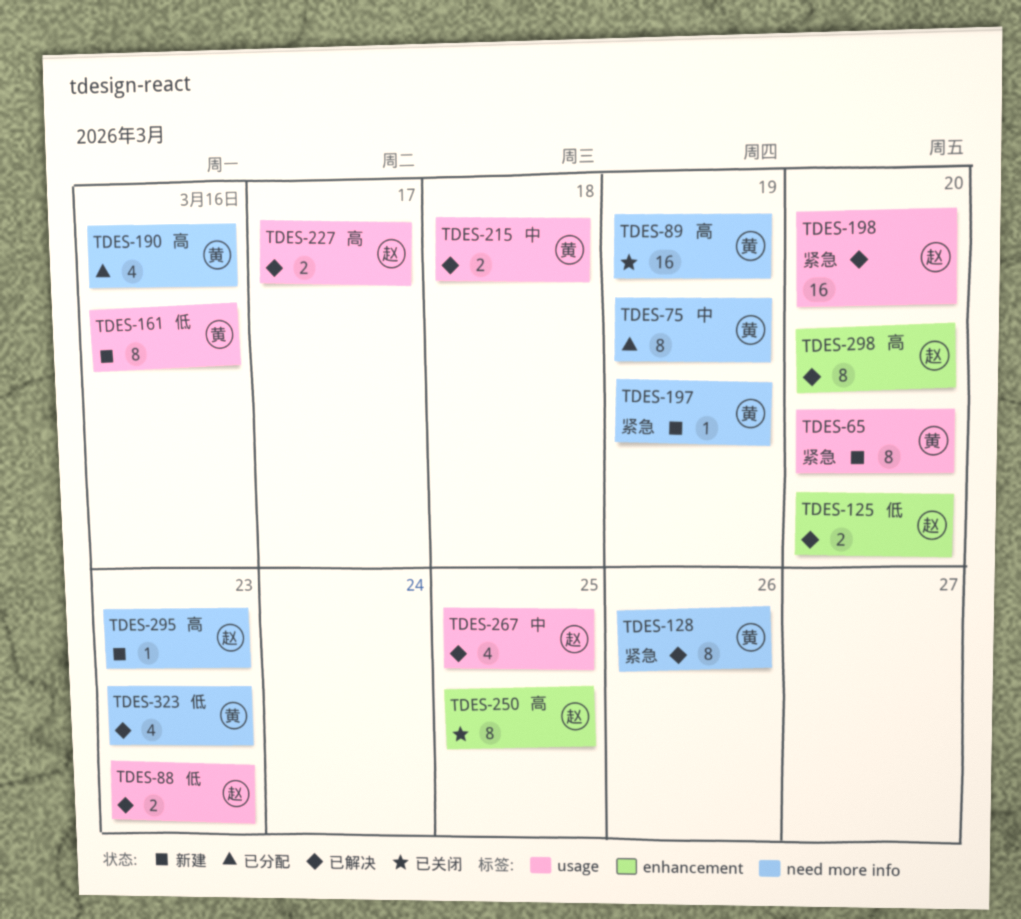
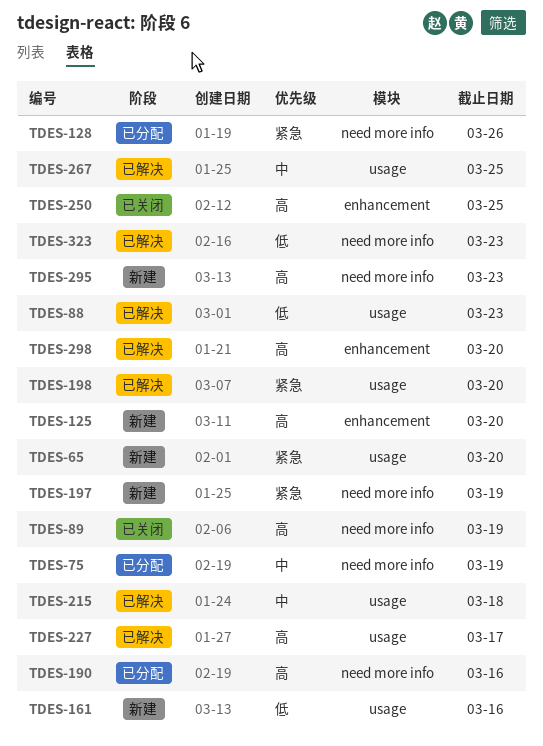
TDES-125, status: 已解决 -> 新建
TDES-125, priority: 低 -> 高
TDES-128, status: 已解决 -> 已分配

